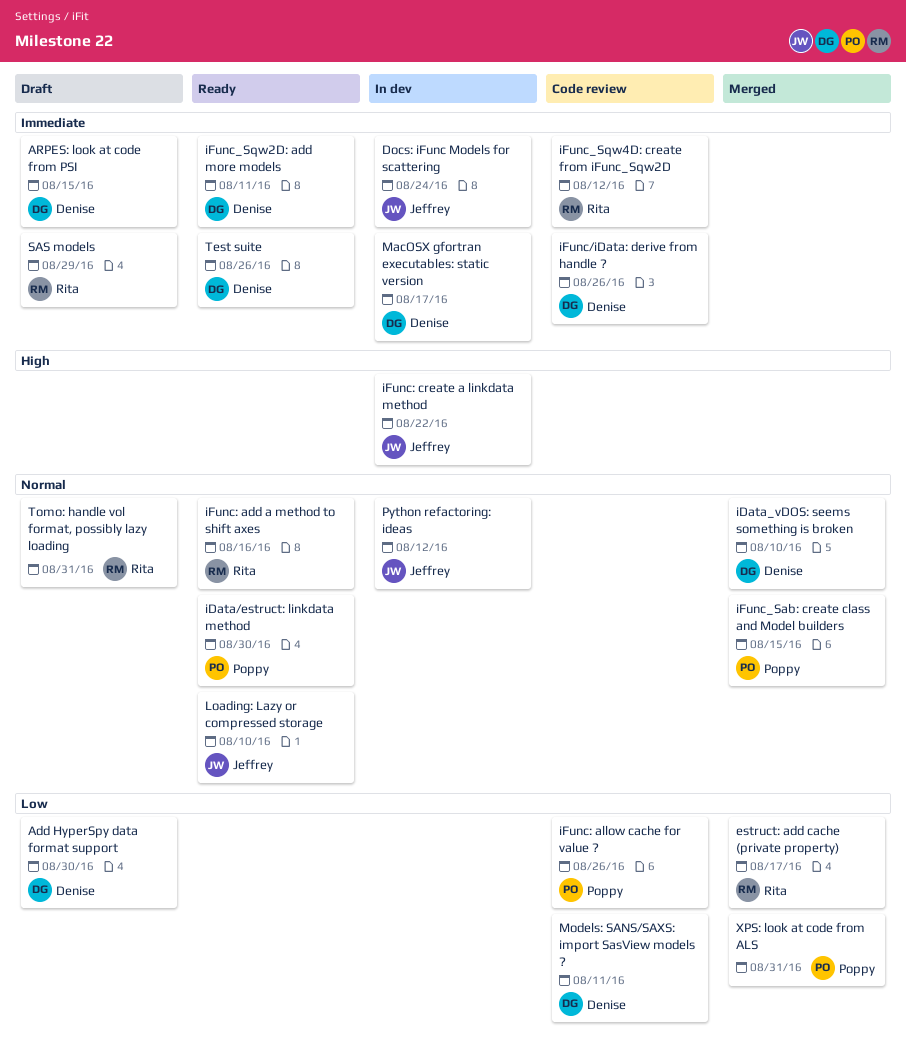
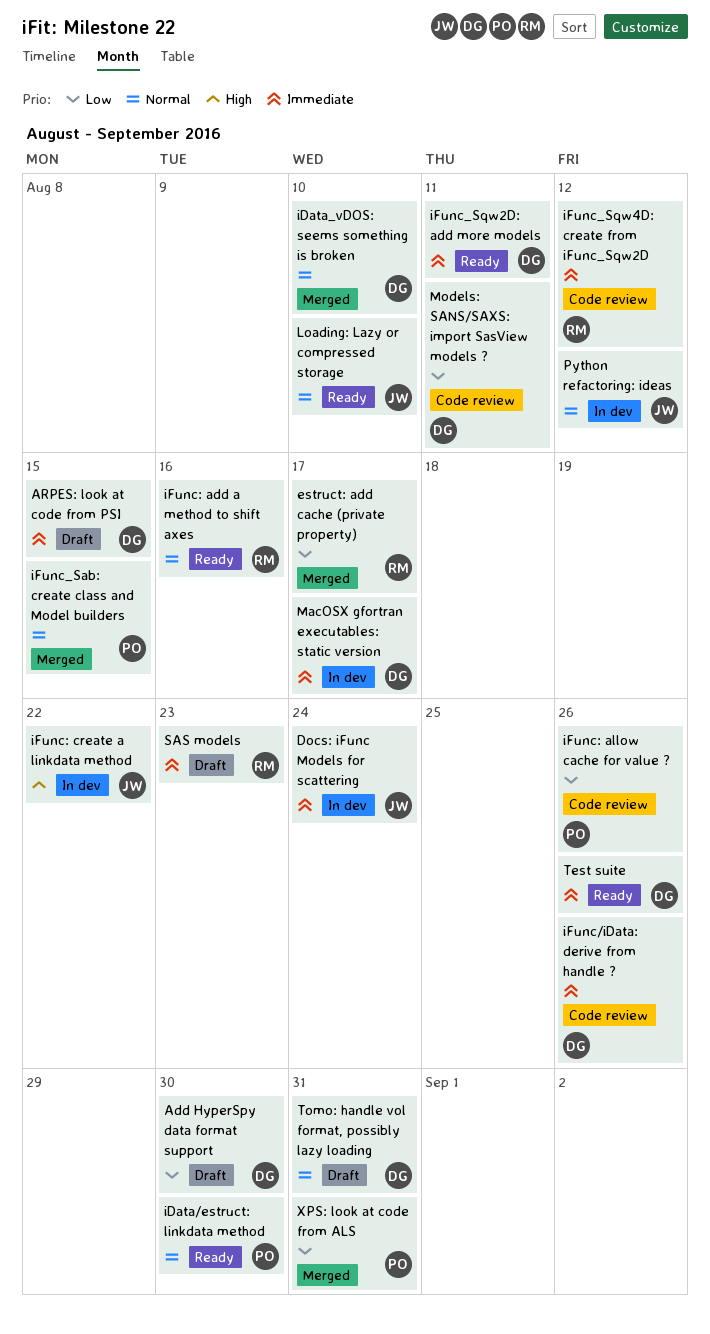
SAS models, due: Aug 29 -> Aug 23
Tomo: handle vol format, possibly lazy loading, owner: Rita -> Denise

